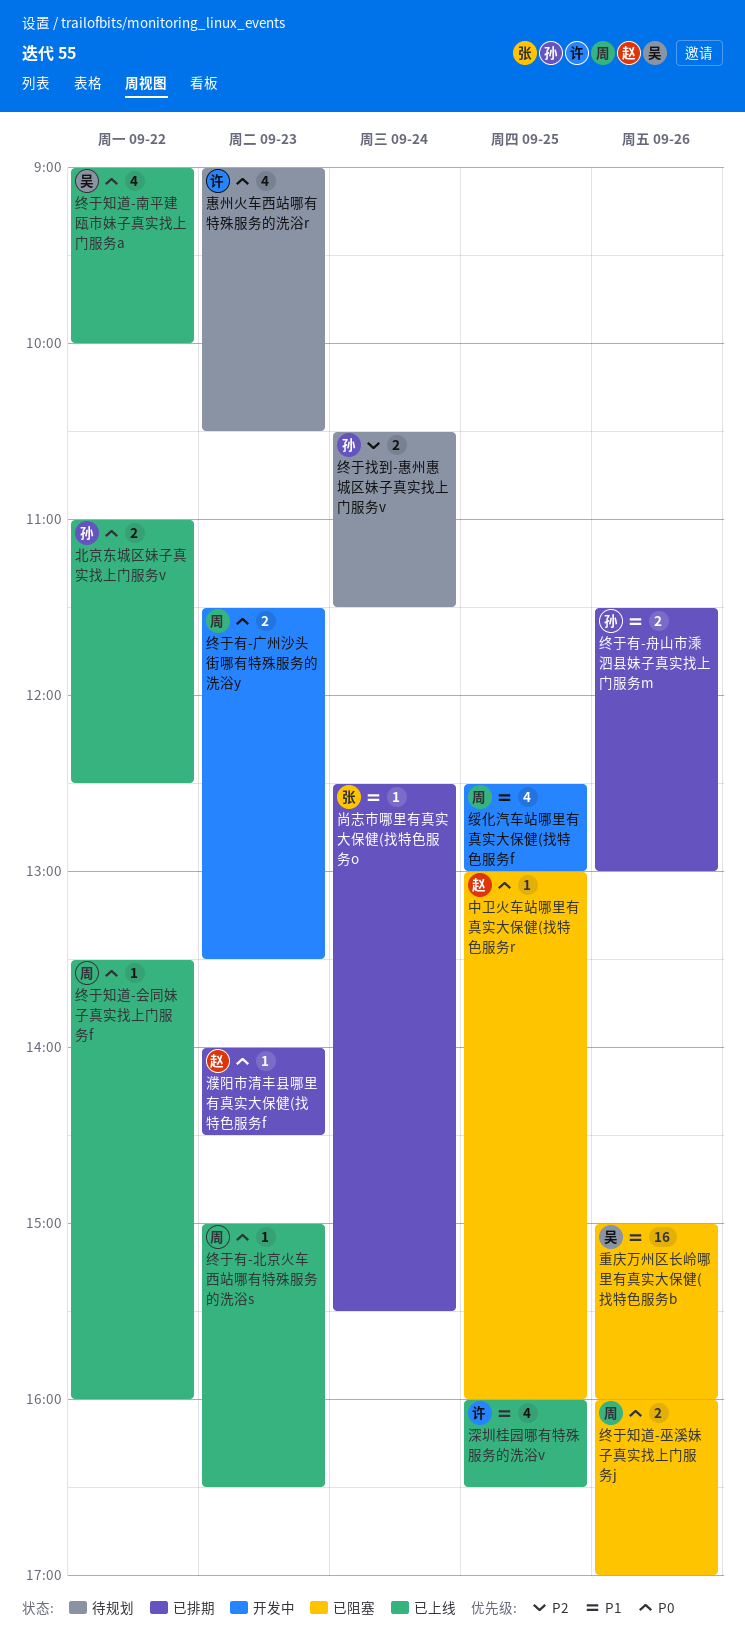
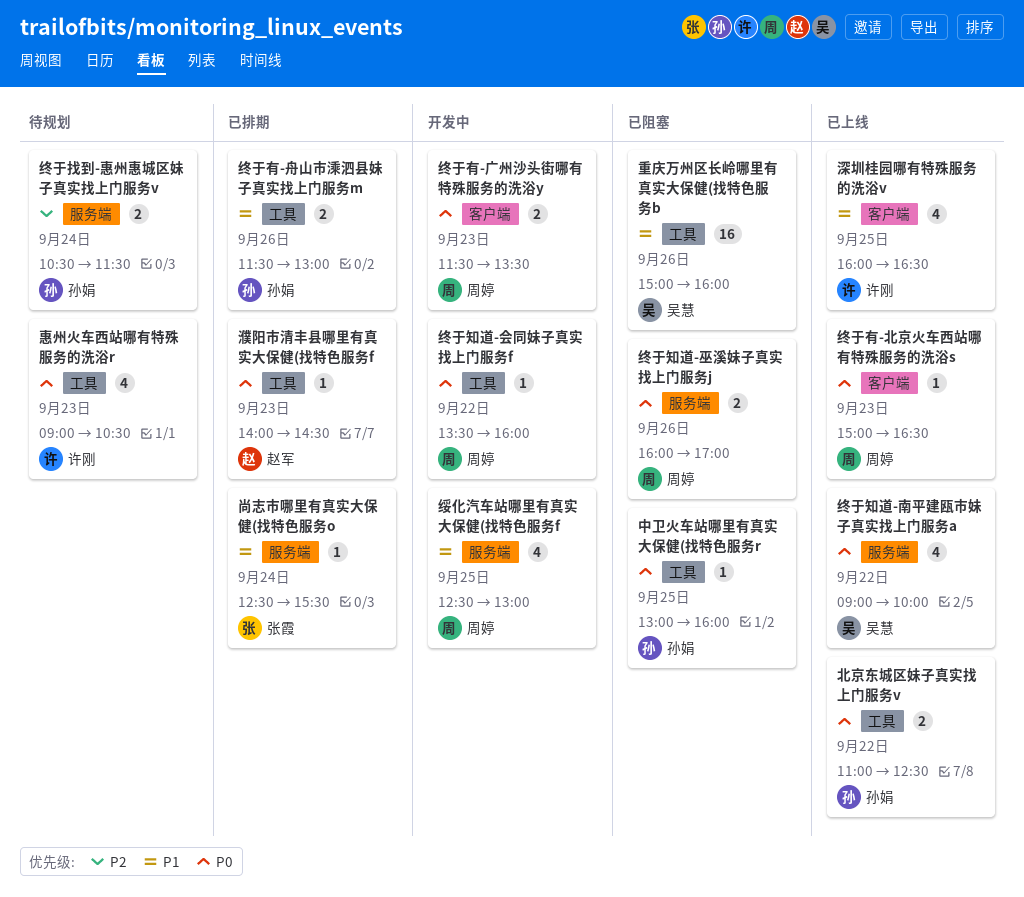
中卫火车站哪里有真实大保健(找特色服务r, owner: 赵军 -> 孙娟
终于知道-会同妹子真实找上门服务f, status: 已上线 -> 开发中

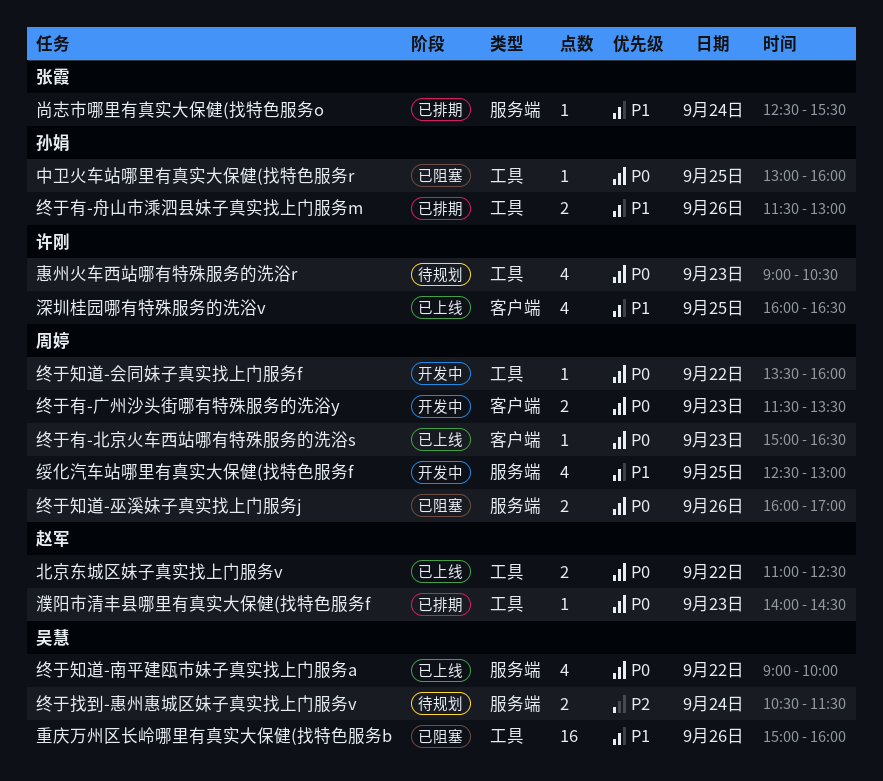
北京东城区妹子真实找上门服务v, owner: 孙娟 -> 赵军
终于找到-惠州惠城区妹子真实找上门服务v, owner: 孙娟 -> 吴慧

